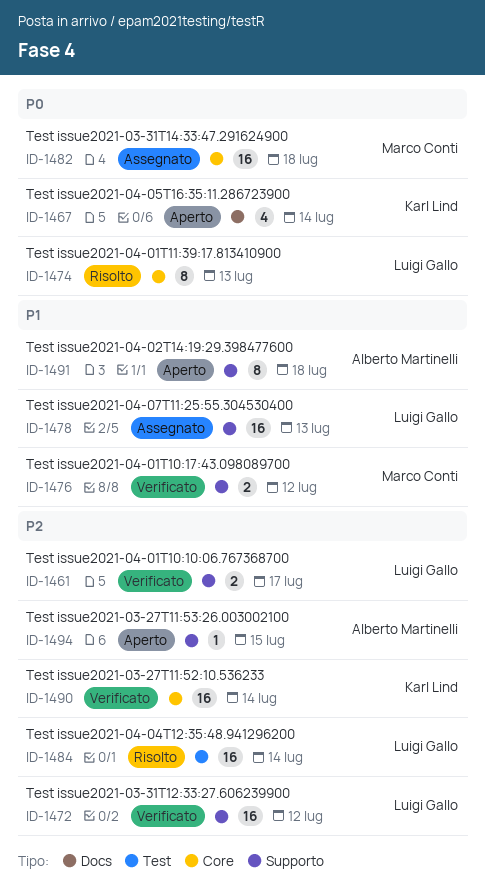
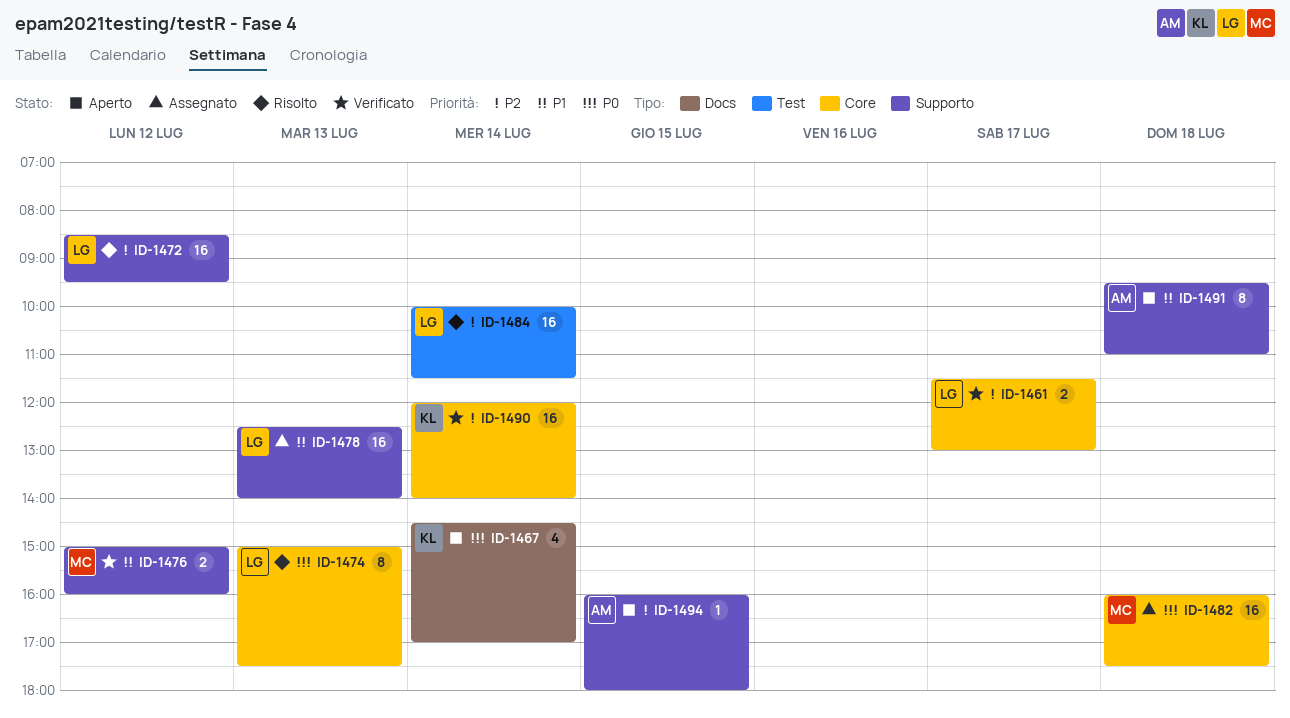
ID-1461, label: Supporto -> Core
ID-1472, status: Verificato -> Risolto

